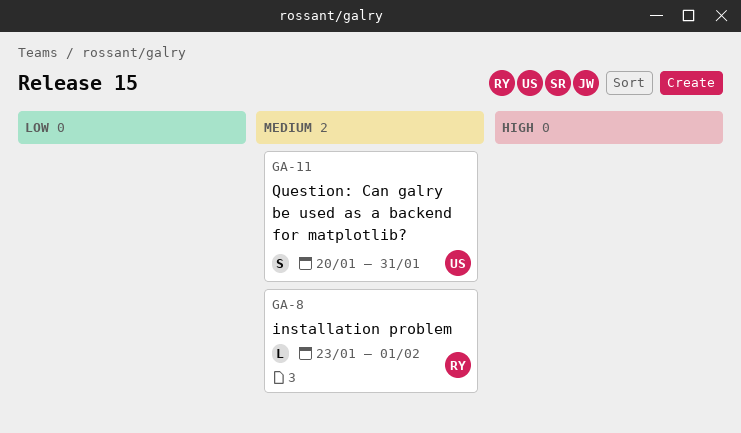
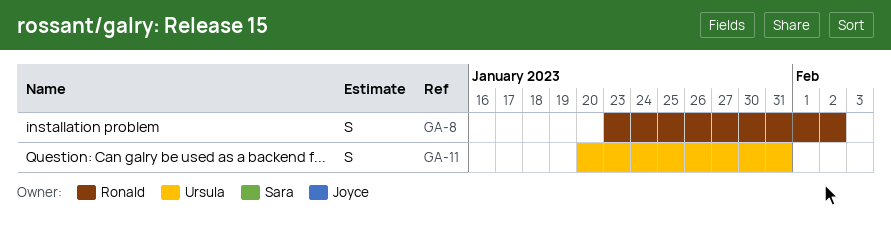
GA-8, estimate: L -> S
GA-8, due: Feb 1 -> Feb 2

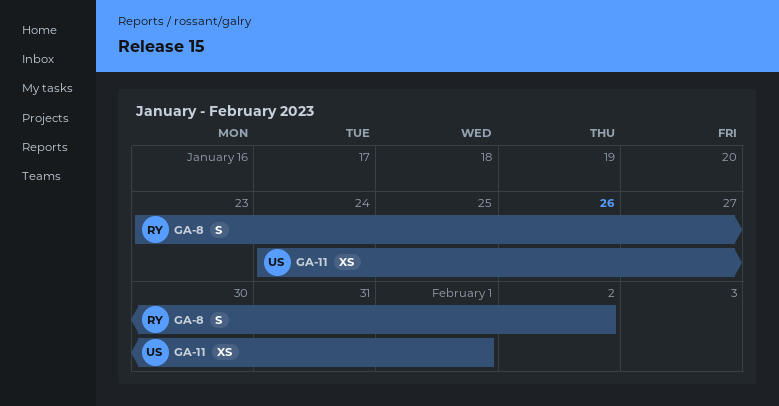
GA-11, estimate: S -> XS
GA-11, start: Jan 20 -> Jan 24
GA-11, due: Jan 31 -> Feb 1

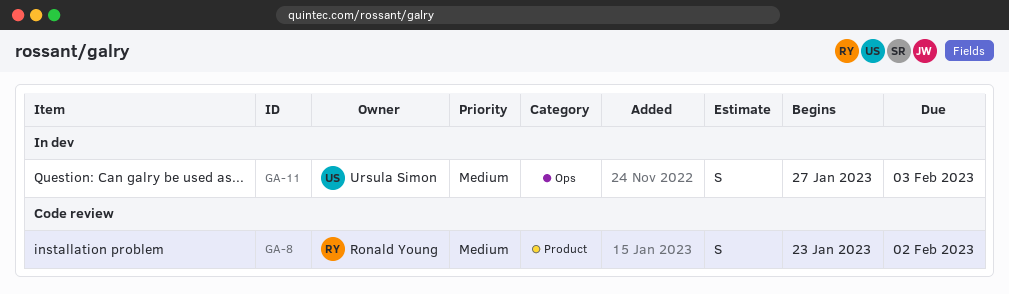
GA-11, estimate: XS -> S
GA-11, start: Jan 24 -> Jan 27
GA-11, due: Feb 1 -> Feb 3

